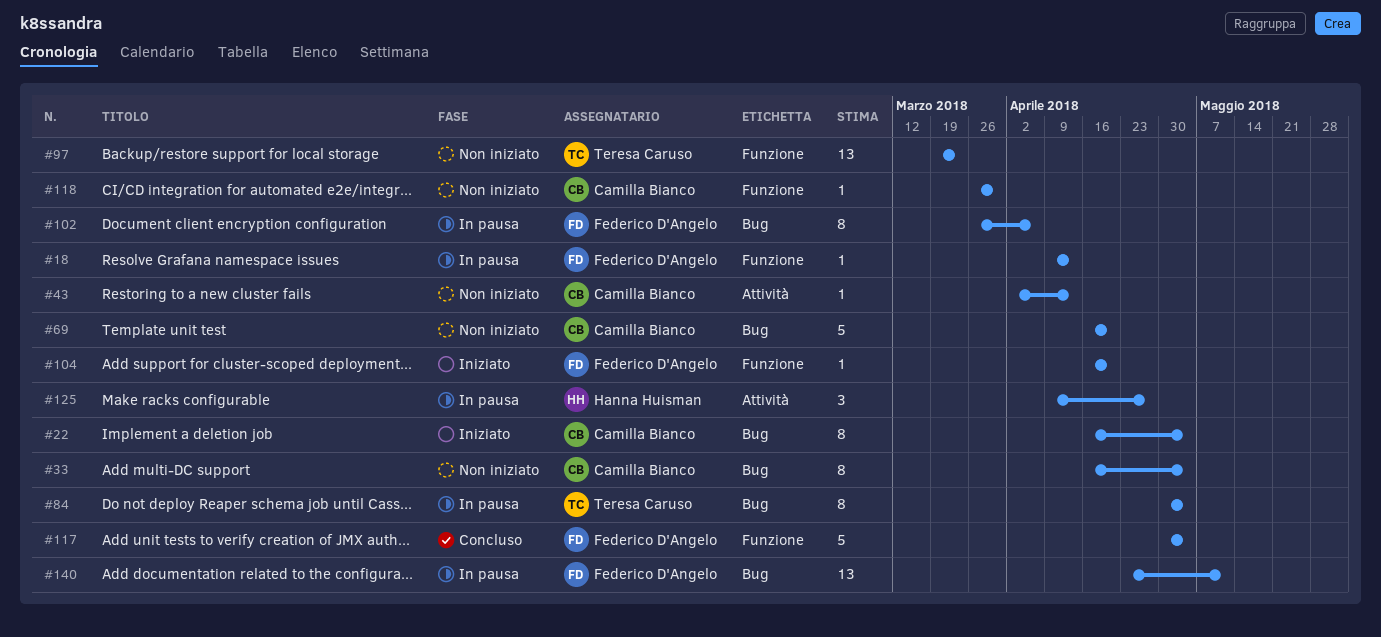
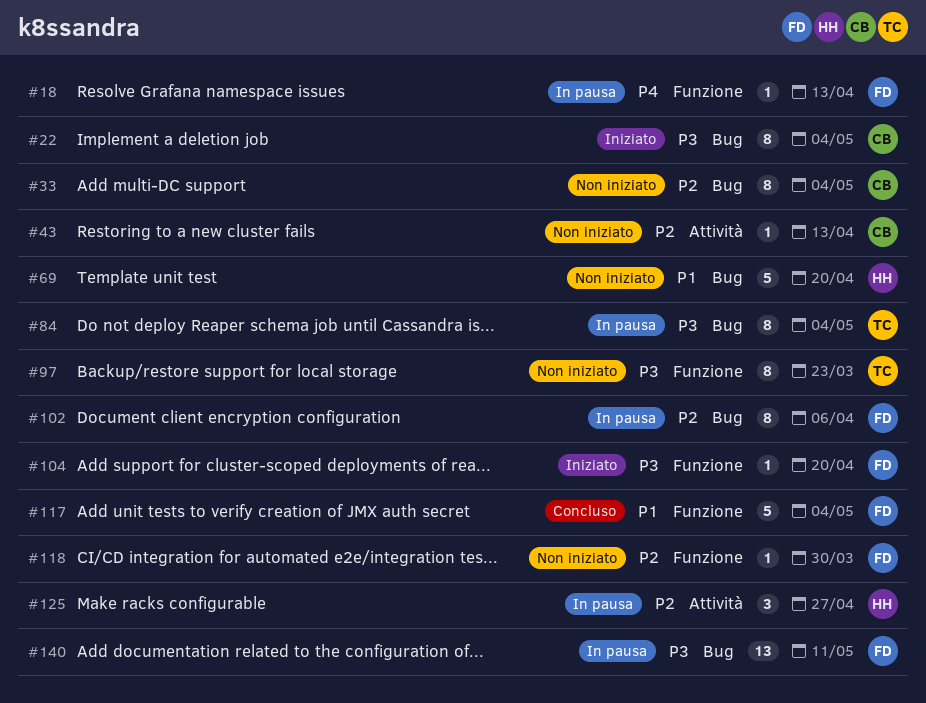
#69, owner: Camilla Bianco -> Hanna Huisman
#97, estimate: 13 -> 8
#118, owner: Camilla Bianco -> Federico D'Angelo

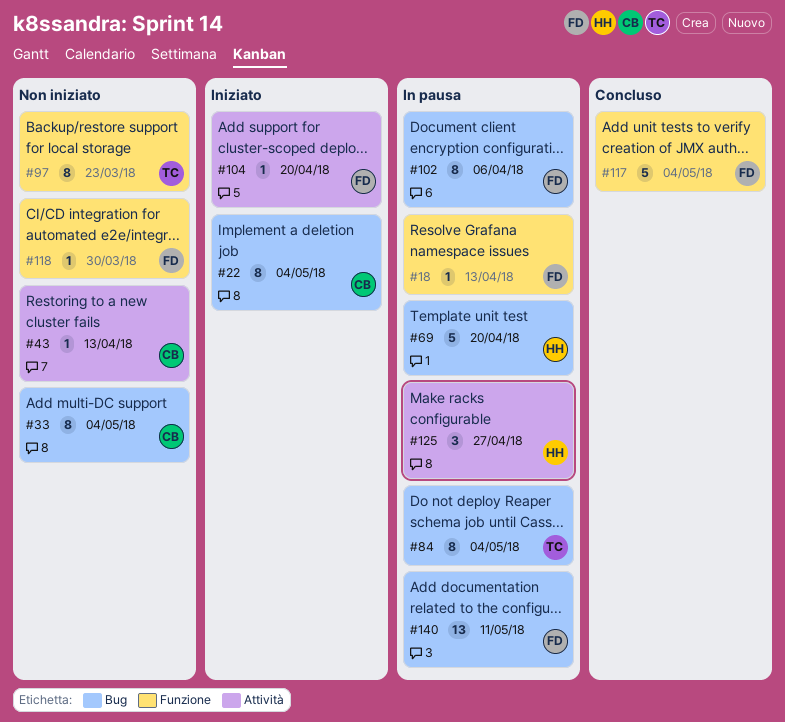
#69, status: Non iniziato -> In pausa
#104, label: Funzione -> Attività

